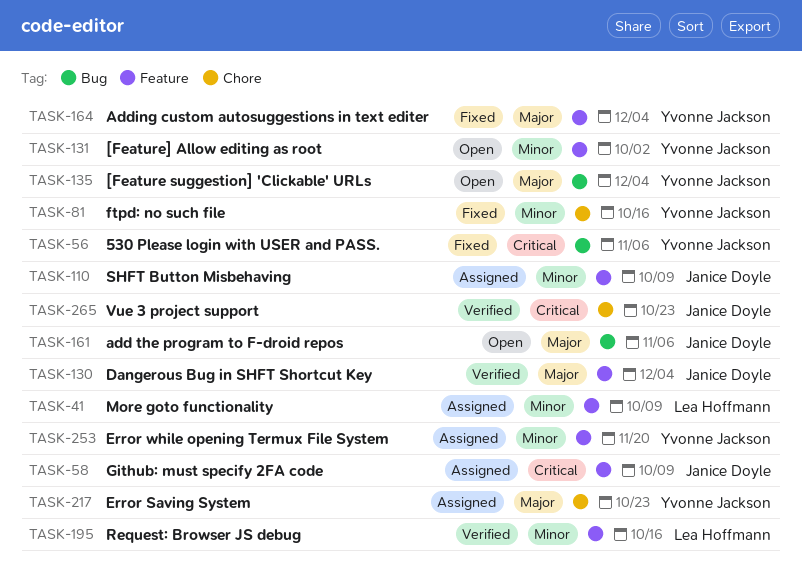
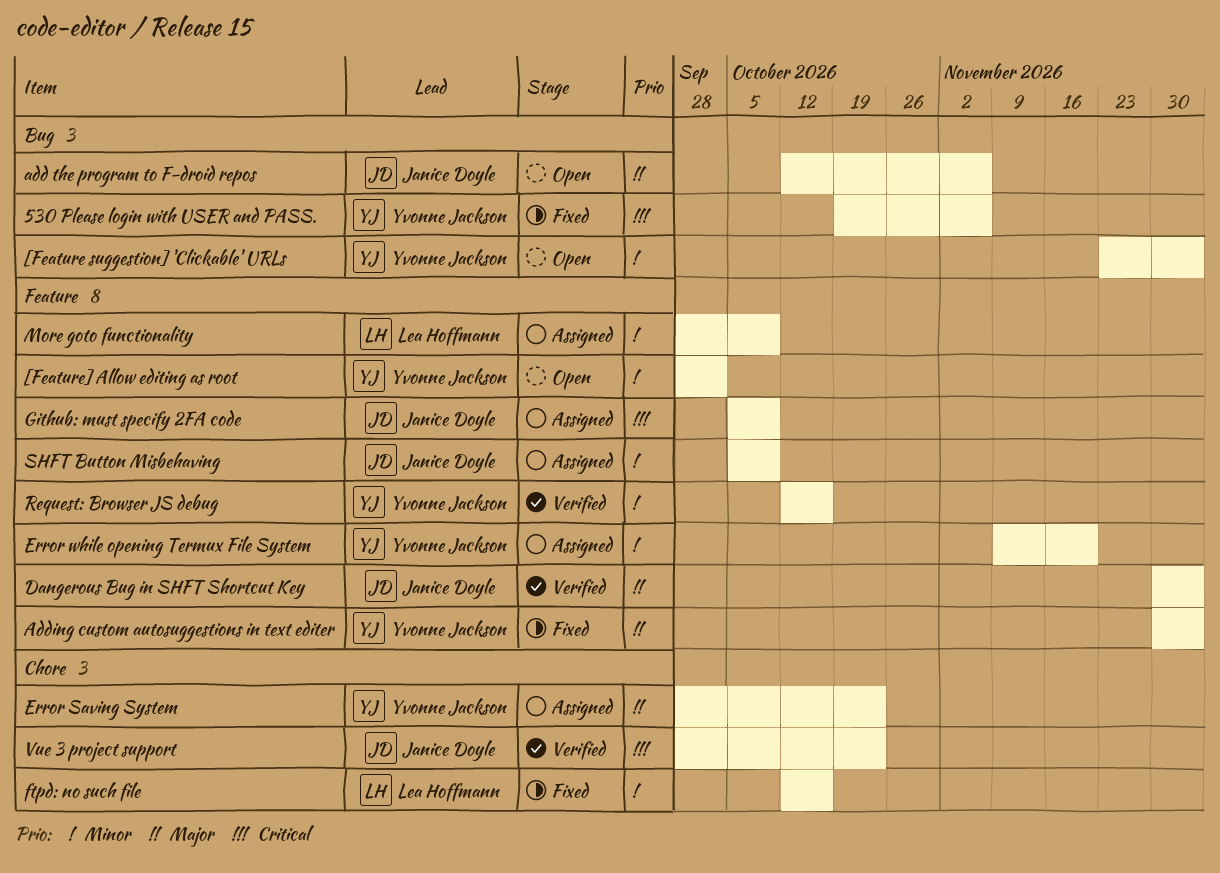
[Feature suggestion] 'Clickable' URLs, priority: Major -> Minor
ftpd: no such file, owner: Yvonne Jackson -> Lea Hoffmann
Request: Browser JS debug, owner: Lea Hoffmann -> Yvonne Jackson

